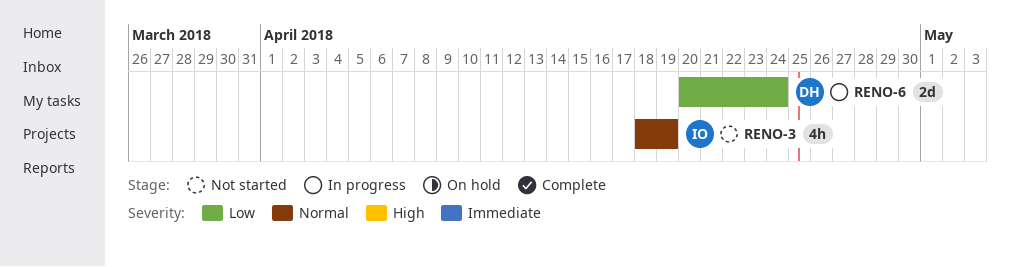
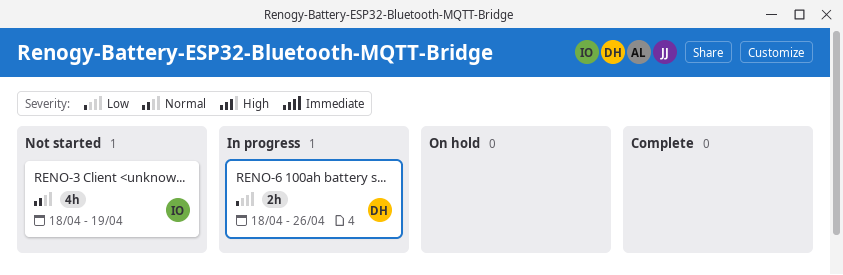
RENO-6, estimate: 2d -> 2h
RENO-6, start: Apr 20 -> Apr 18
RENO-6, due: Apr 24 -> Apr 26

